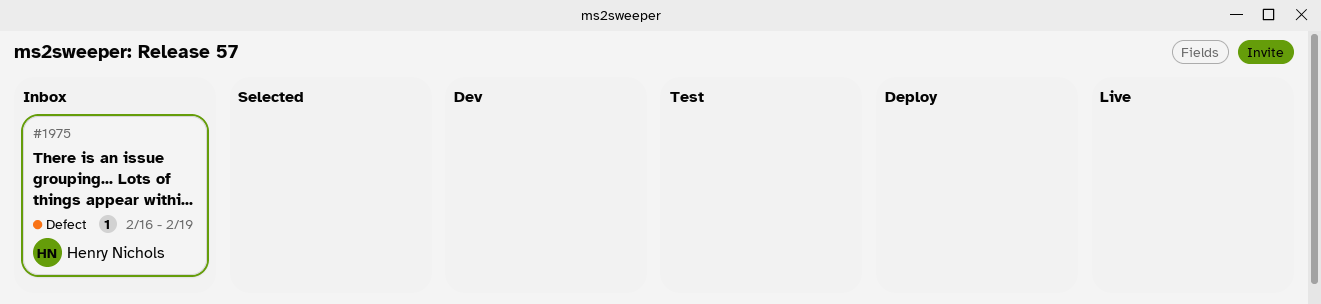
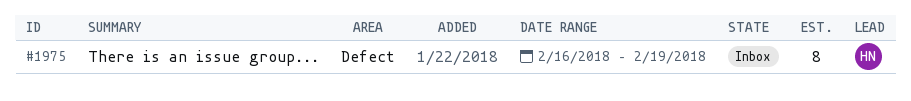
#1975, estimate: 1 -> 8

